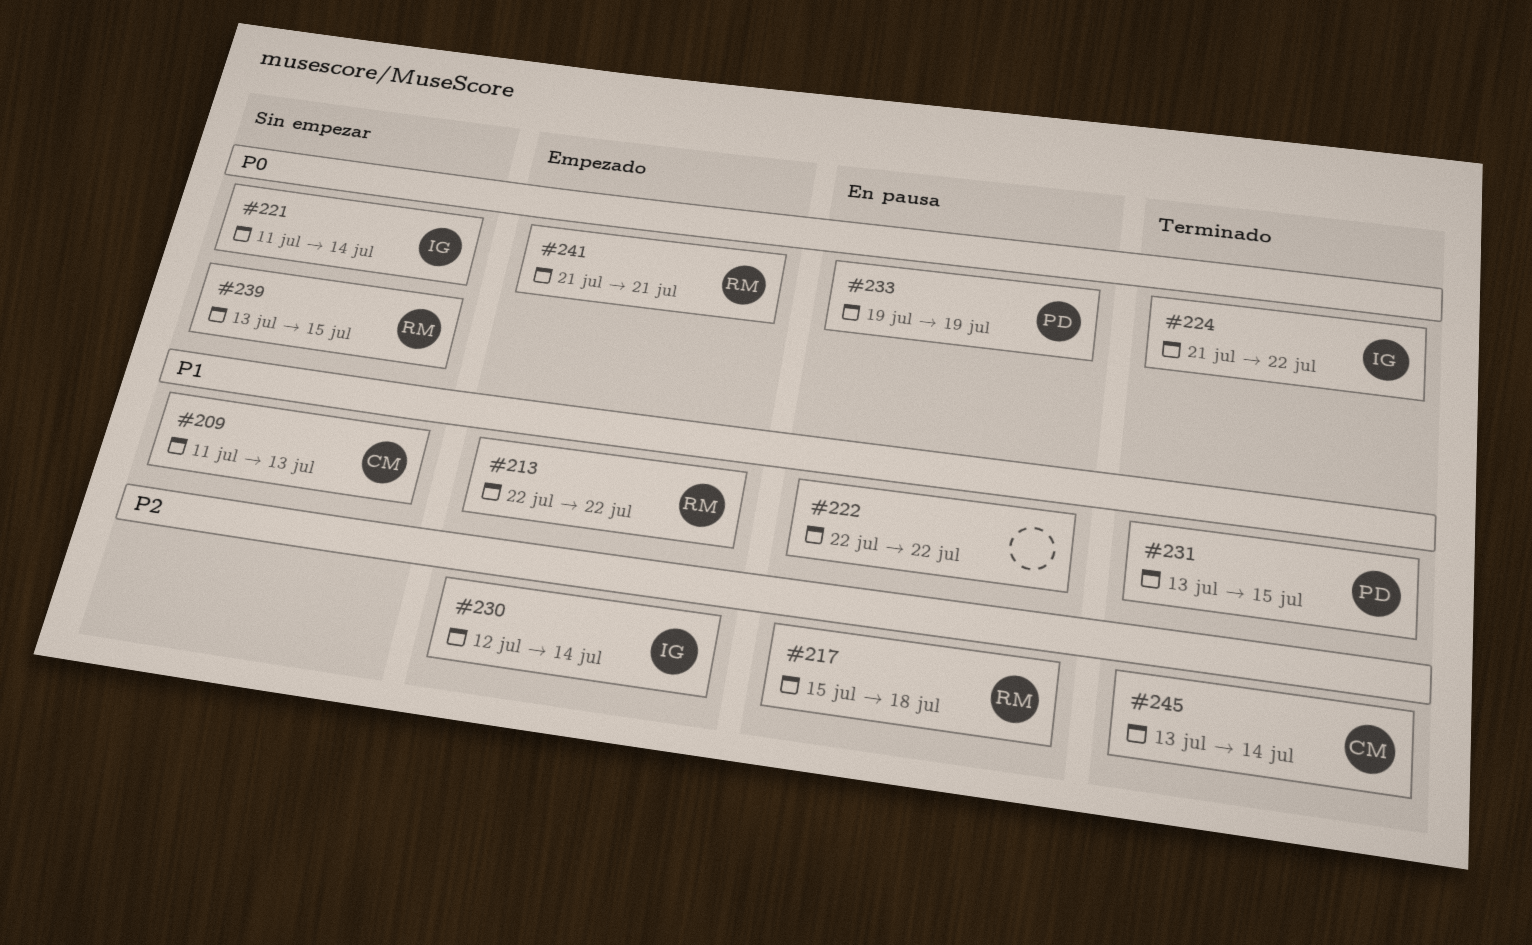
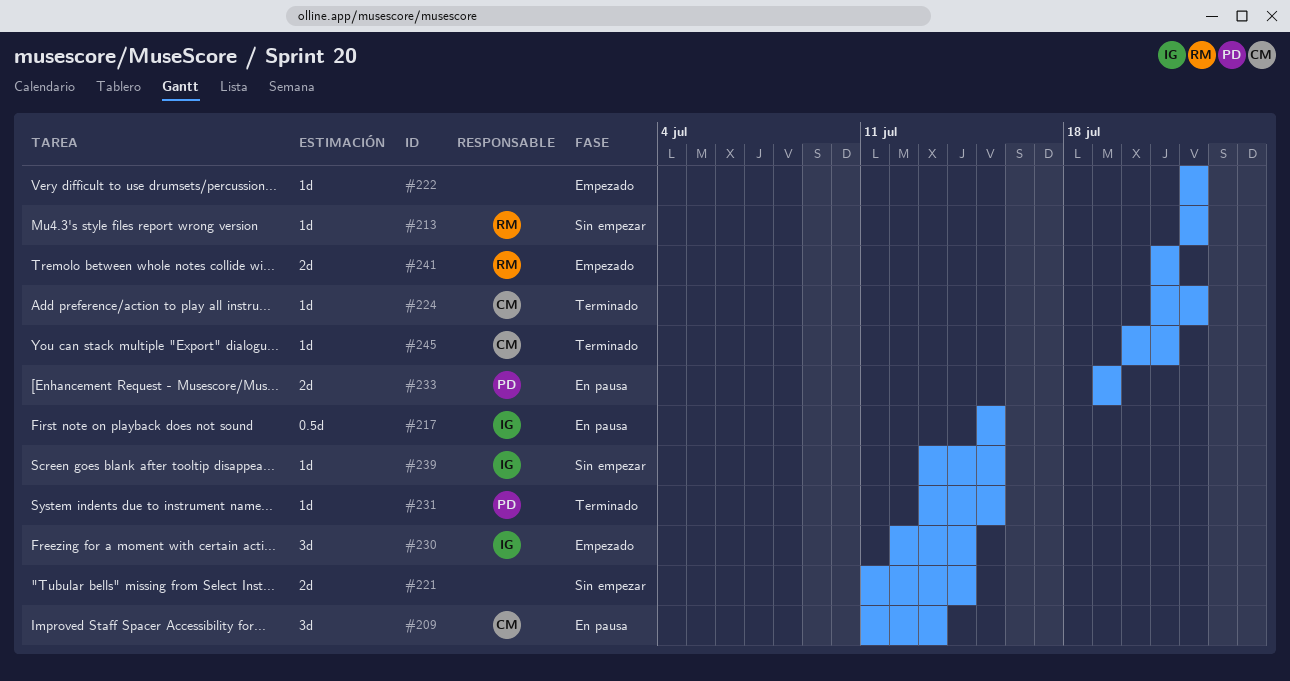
#209, status: Sin empezar -> En pausa
#213, status: Empezado -> Sin empezar
#217, owner: RM -> IG
#217, due: Jul 18 -> Jul 15
#221, owner: IG -> none
#222, status: En pausa -> Empezado
#224, owner: IG -> CM
#239, owner: RM -> IG
#245, start: Jul 13 -> Jul 20
#245, due: Jul 14 -> Jul 21

